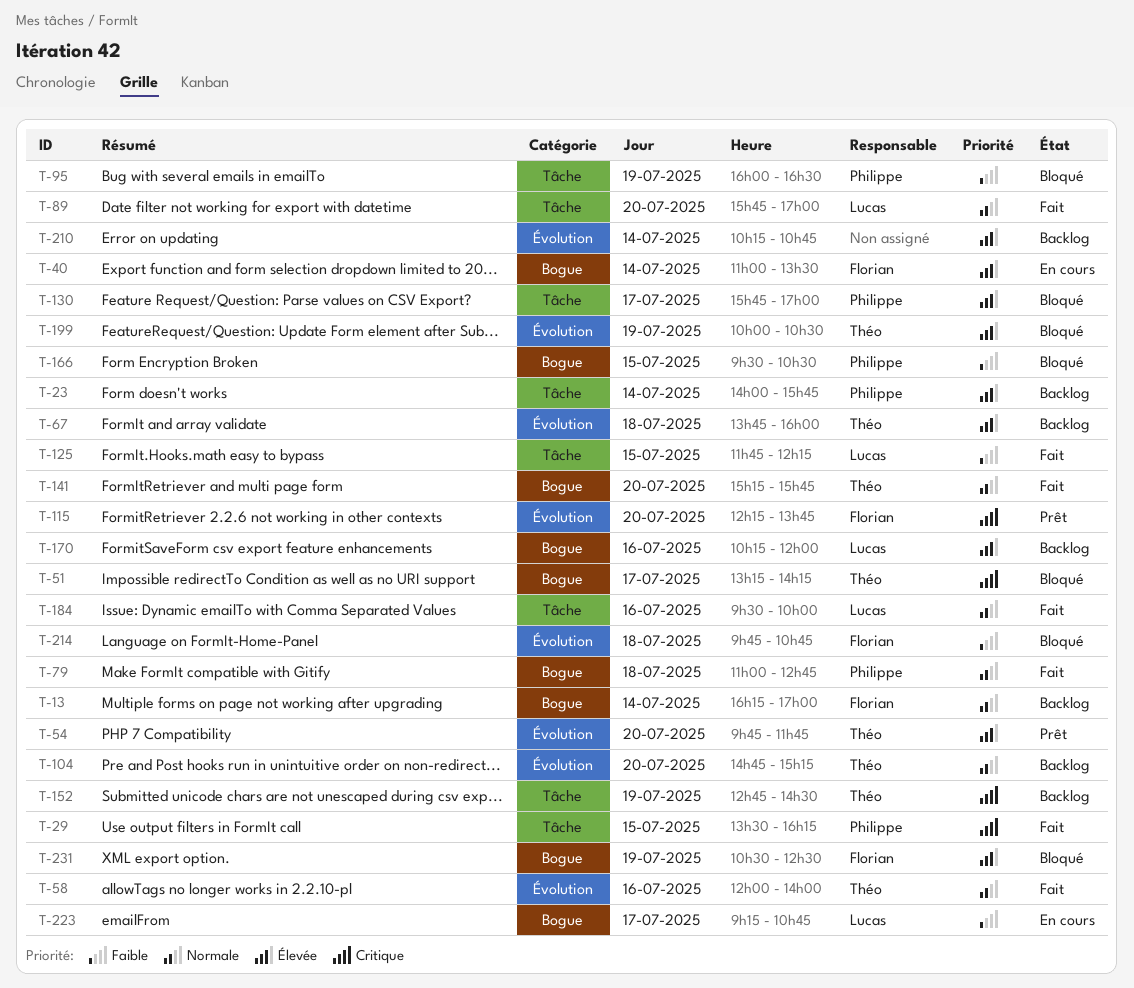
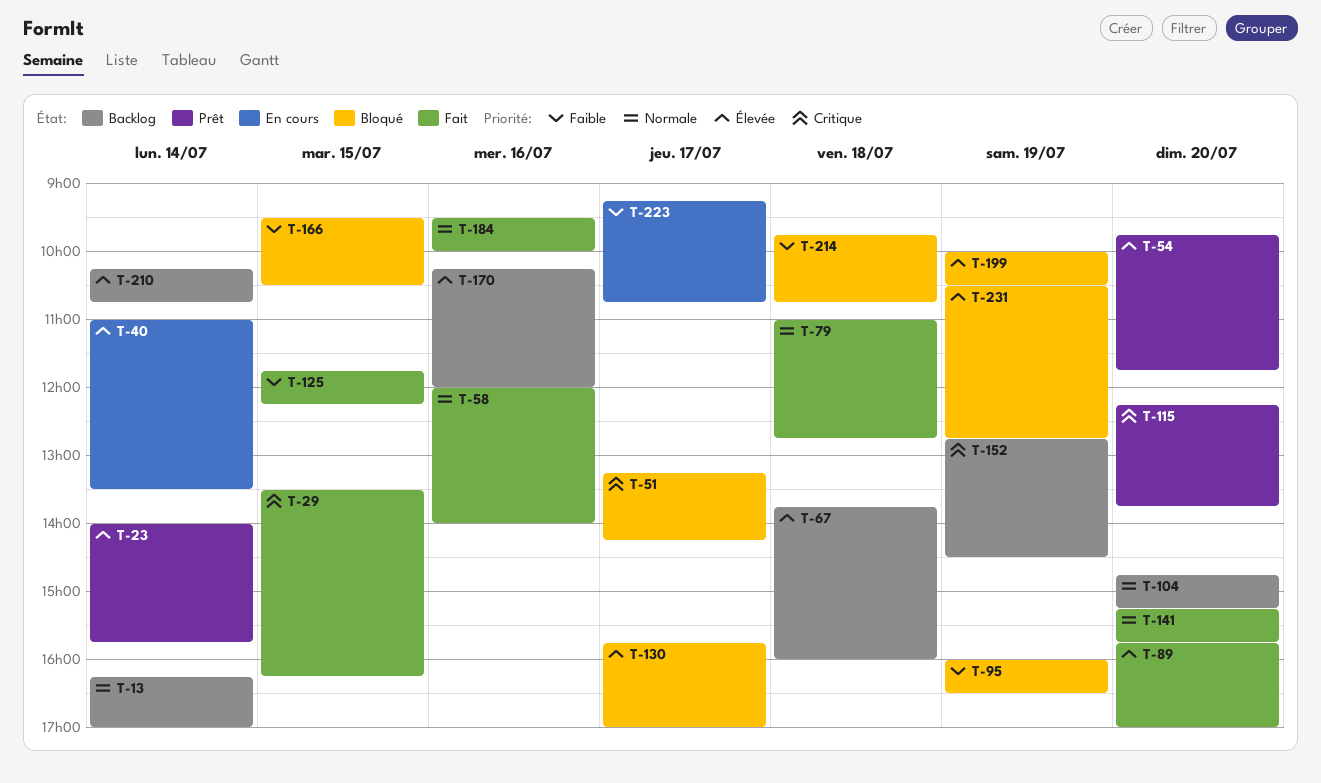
T-23, status: Backlog -> Prêt
T-89, priority: Normale -> Élevée
T-231, ends: 12:30 -> 12:45

